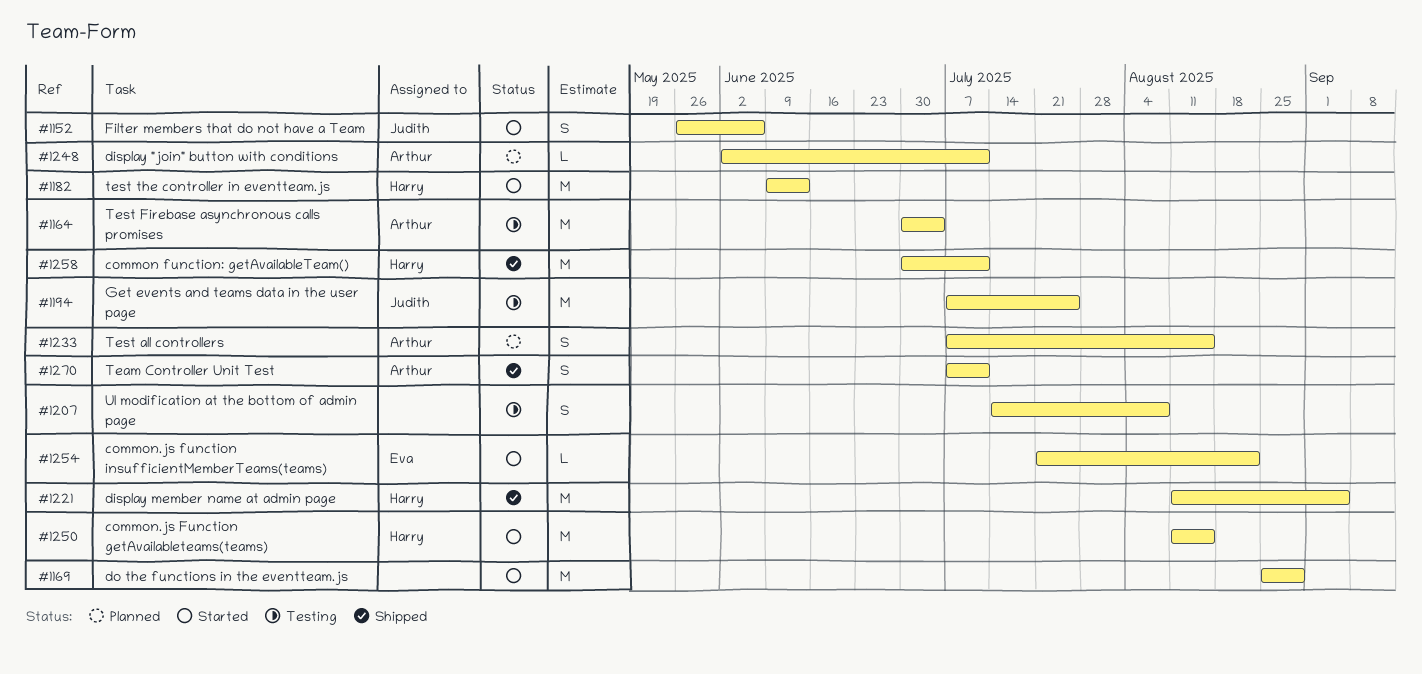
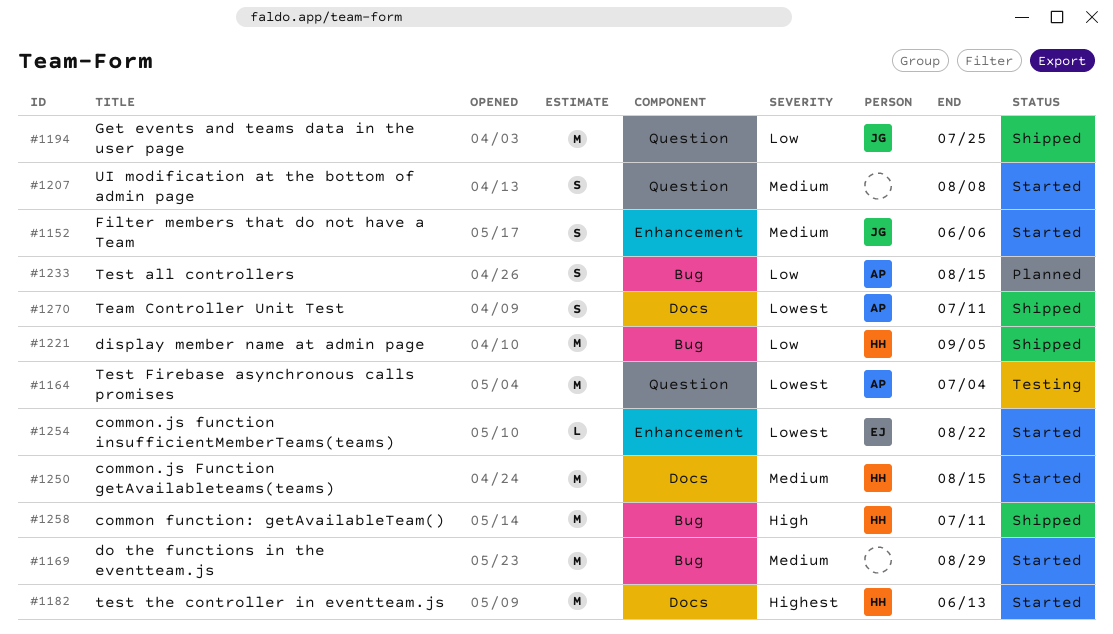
#1194, status: Testing -> Shipped
#1207, status: Testing -> Started
#1248: present -> none

